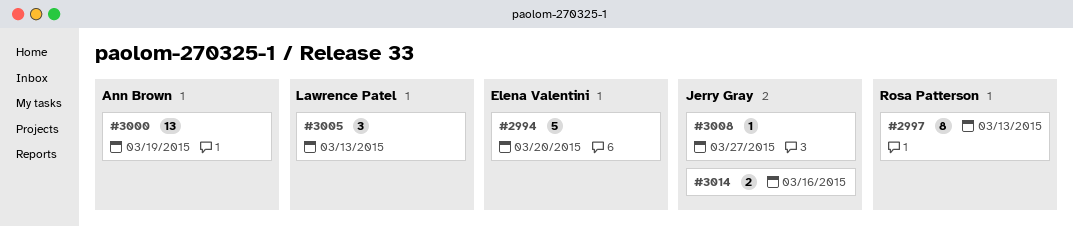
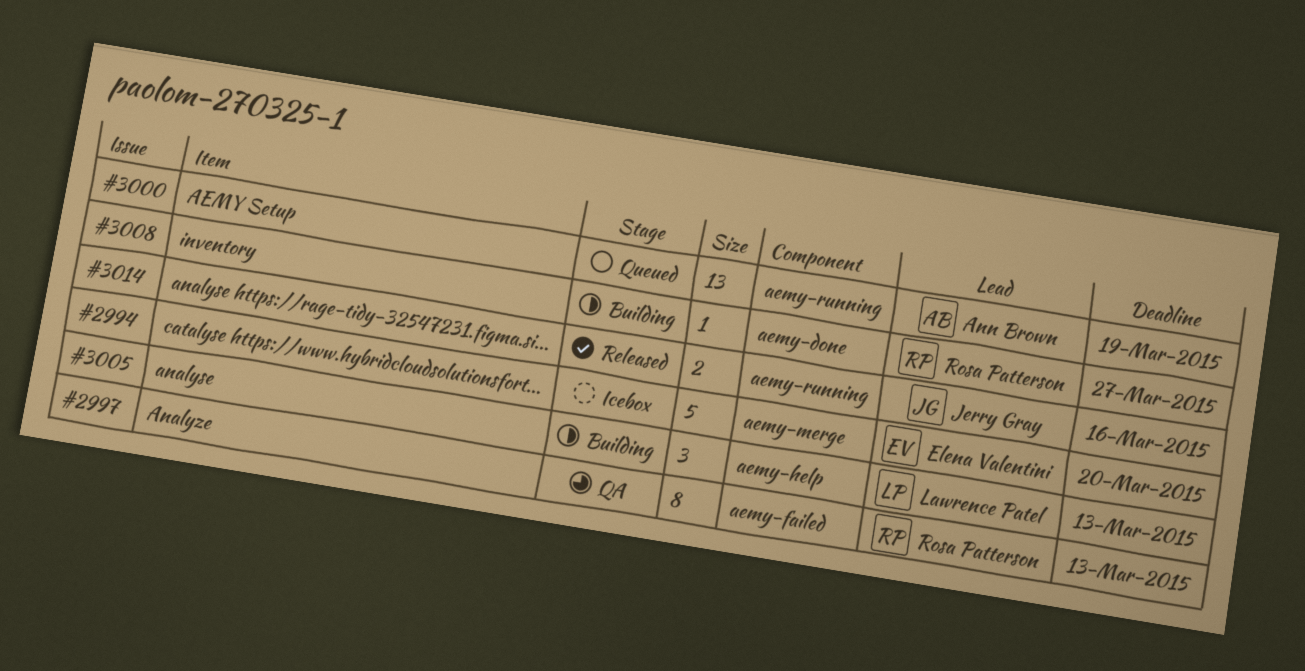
#3008, owner: Jerry Gray -> Rosa Patterson

